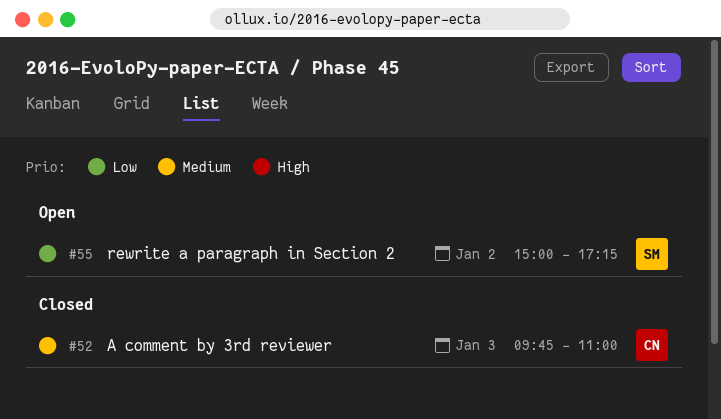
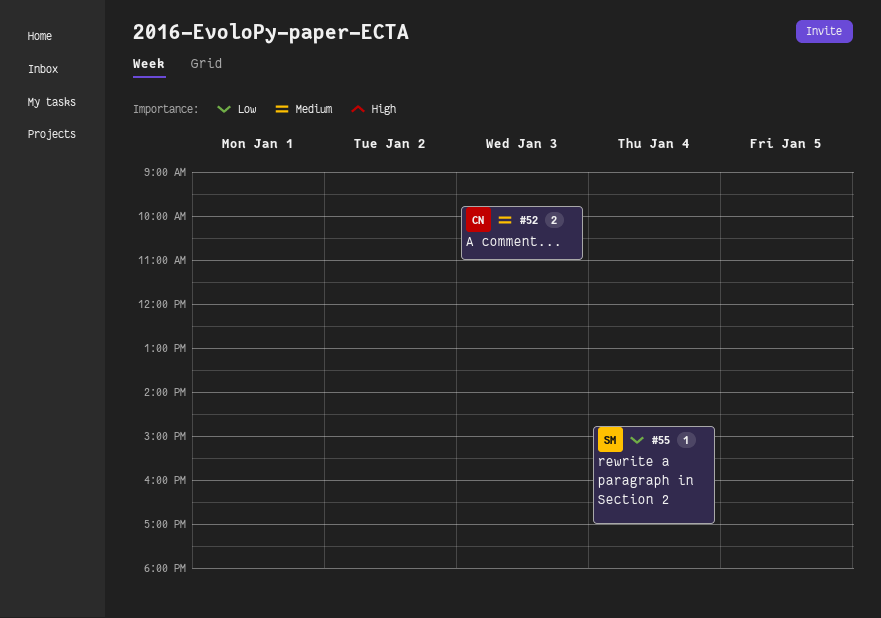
#55, day: Jan 2 -> Jan 4
#55, begins: 15:00 -> 14:45
#55, ends: 17:15 -> 17:00

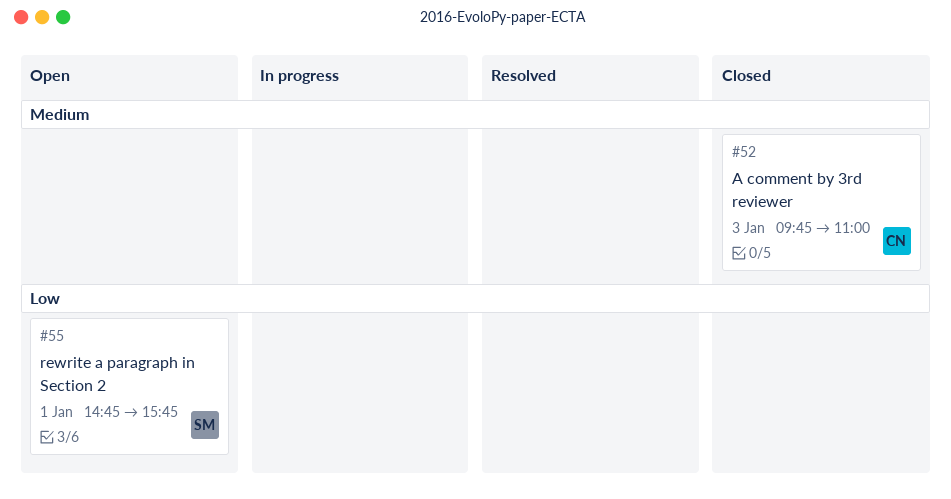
#55, day: Jan 4 -> Jan 1
#55, ends: 17:00 -> 15:45

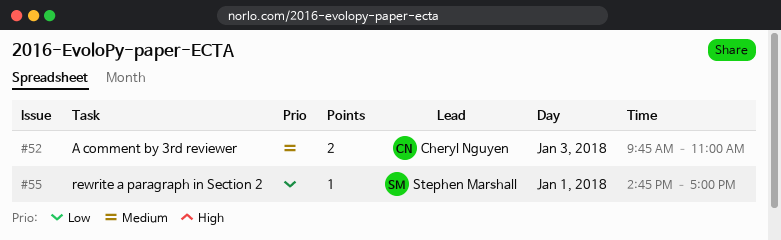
#55, ends: 15:45 -> 17:00

